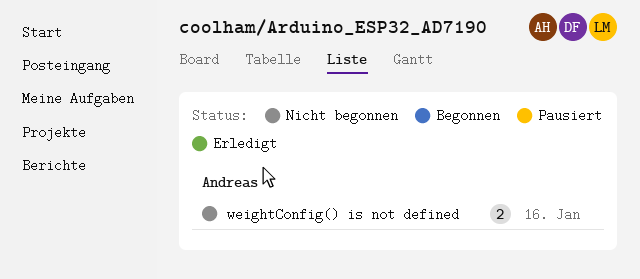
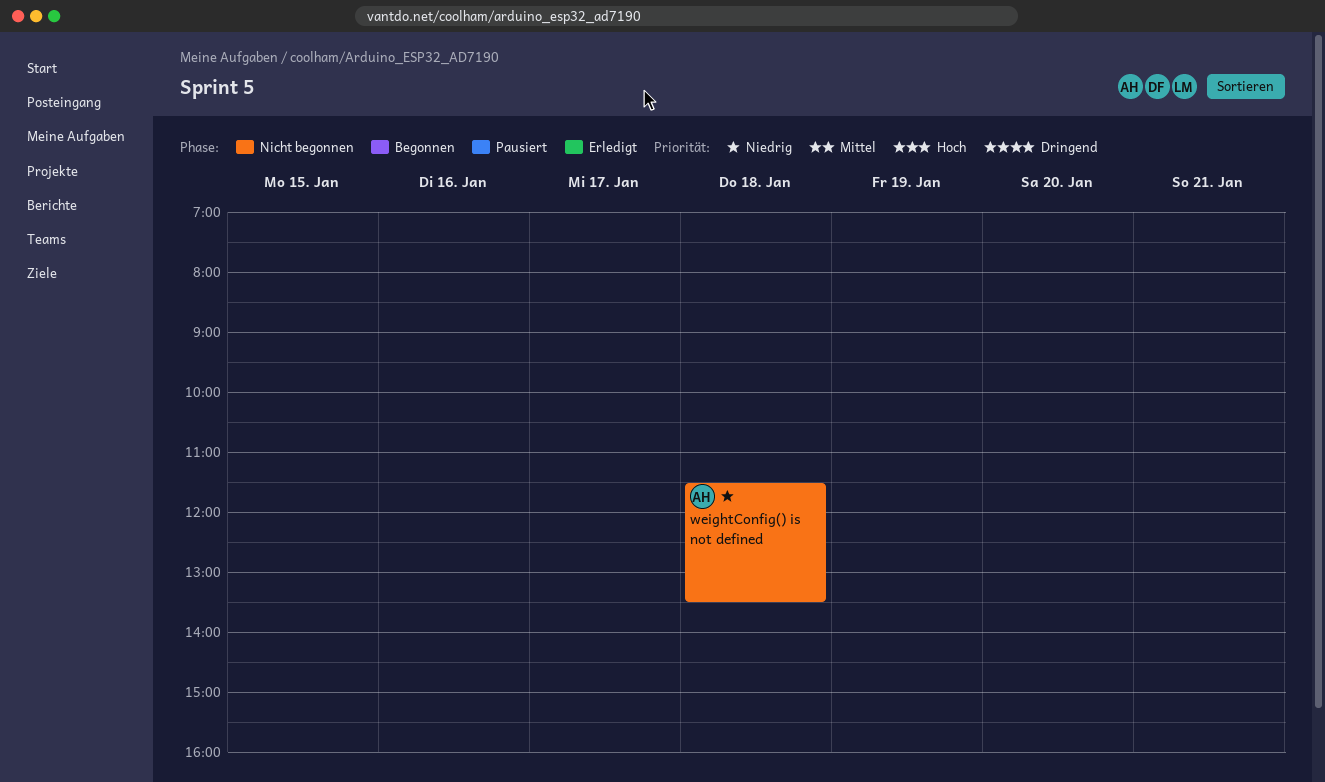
weightConfig() is not defined, day: Jan 16 -> Jan 18

